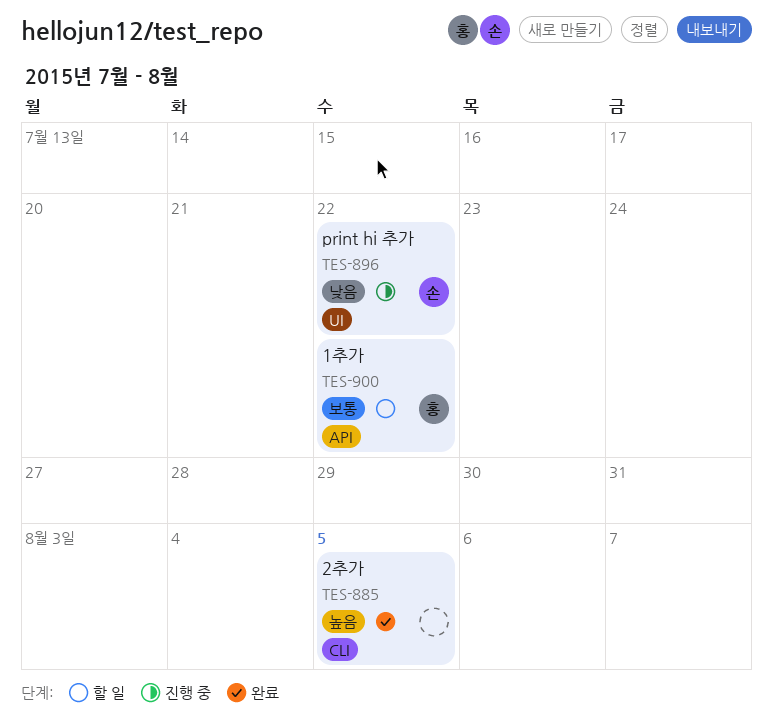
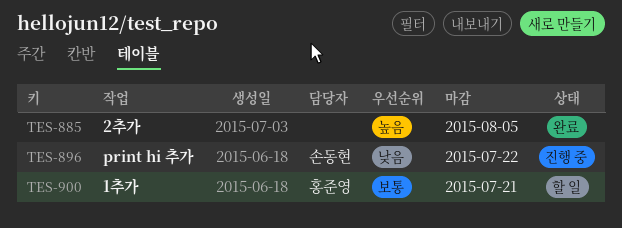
TES-900, due: Jul 22 -> Jul 21

